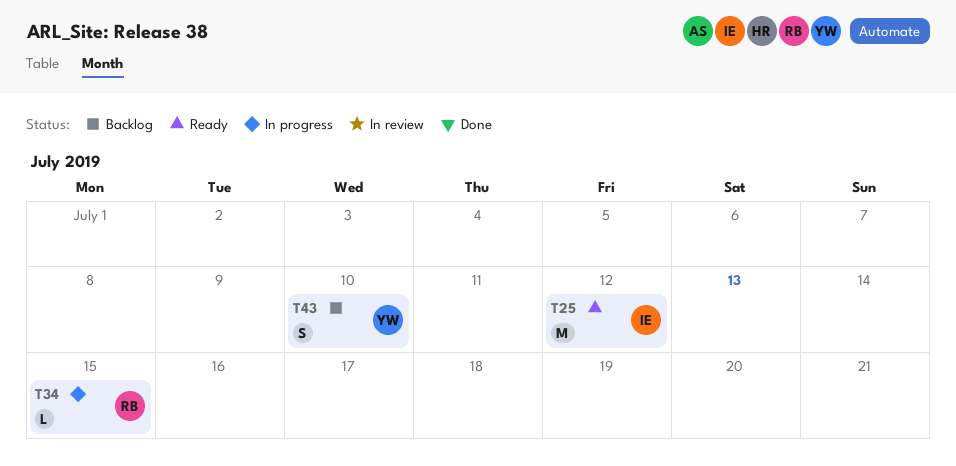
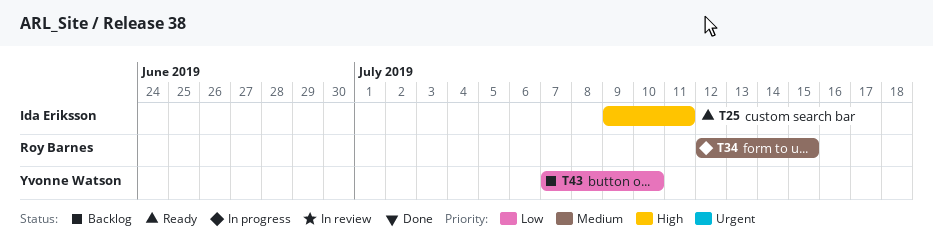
T25, due: Jul 12 -> Jul 11

